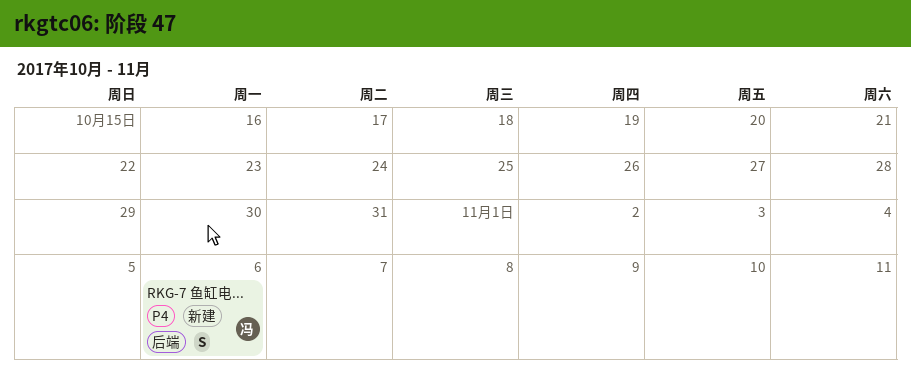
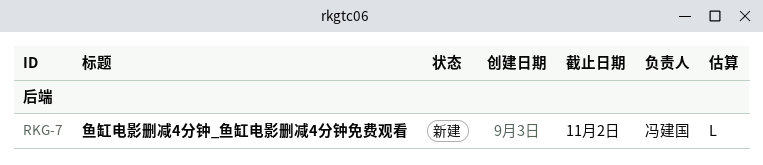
RKG-7, estimate: S -> L
RKG-7, due: Nov 6 -> Nov 2

